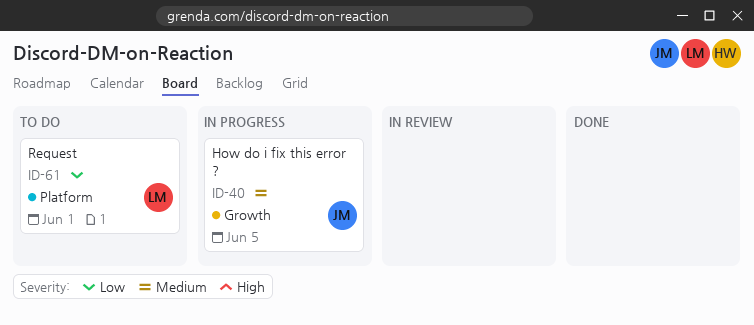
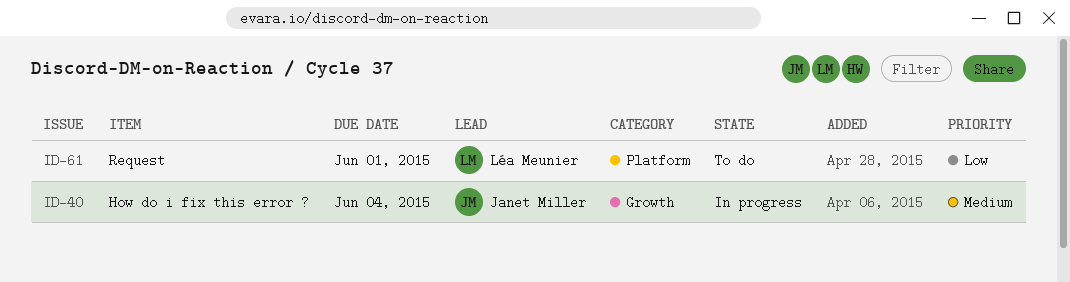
ID-40, due: Jun 5 -> Jun 4

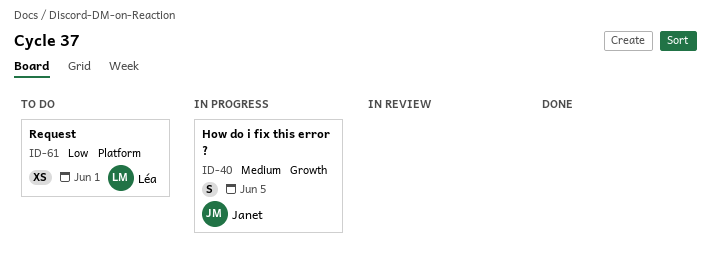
ID-40, due: Jun 4 -> Jun 5

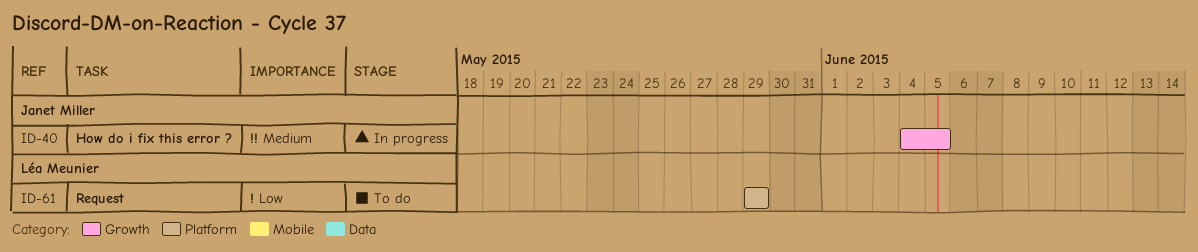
ID-61, due: Jun 1 -> May 29

